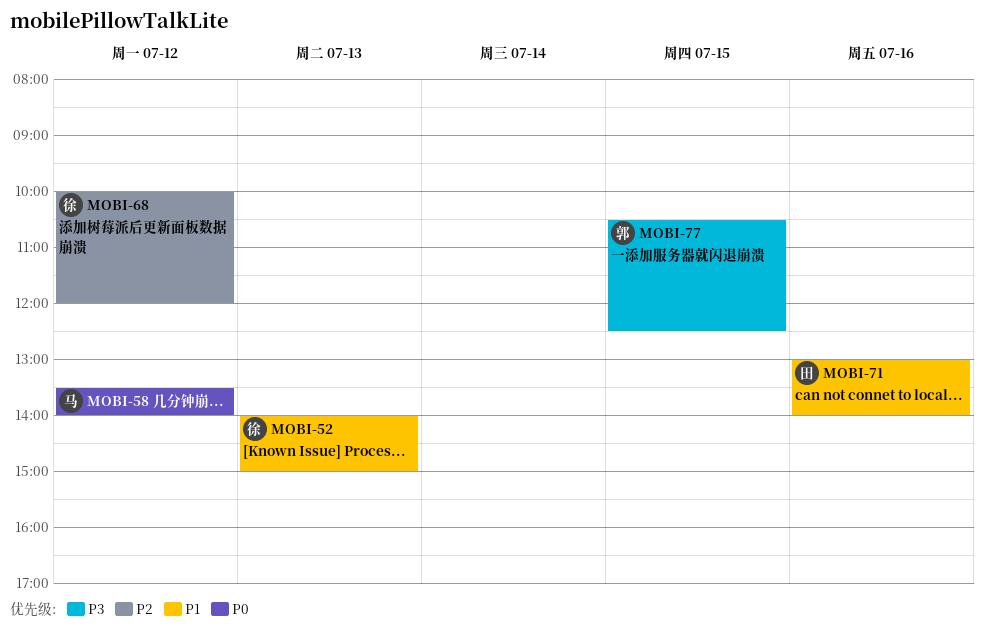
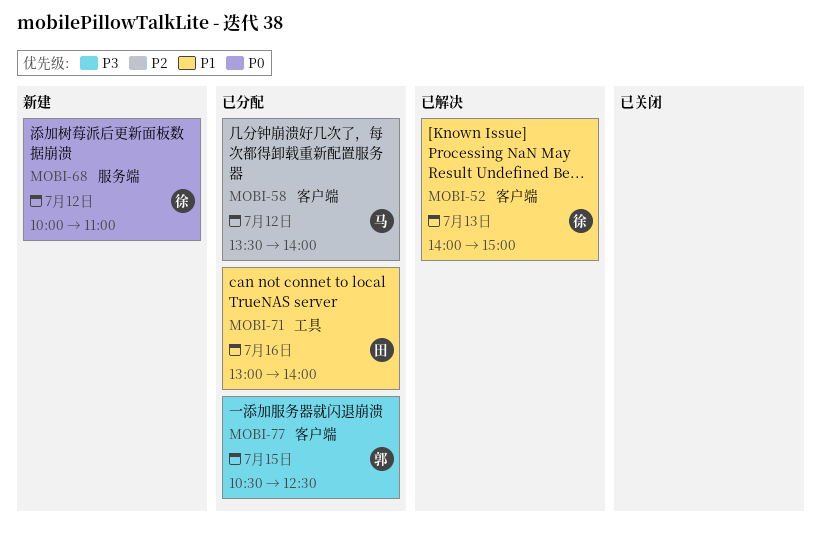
MOBI-58, priority: P0 -> P2
MOBI-68, priority: P2 -> P0
MOBI-68, ends: 12:00 -> 11:00

